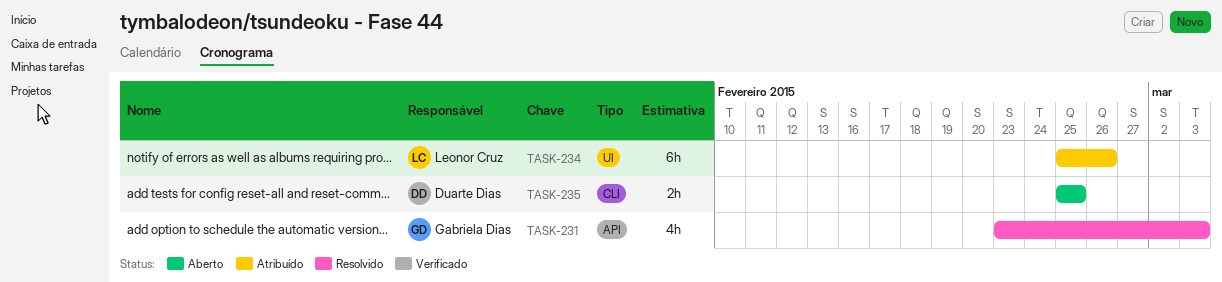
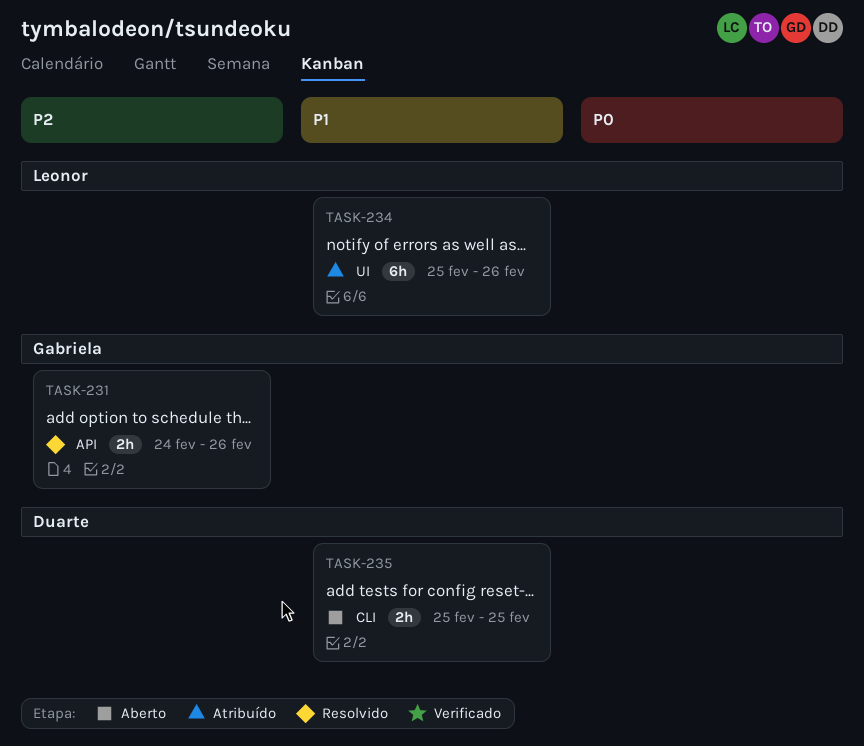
TASK-231, estimate: 4h -> 2h
TASK-231, start: Feb 23 -> Feb 24
TASK-231, due: Mar 3 -> Feb 26

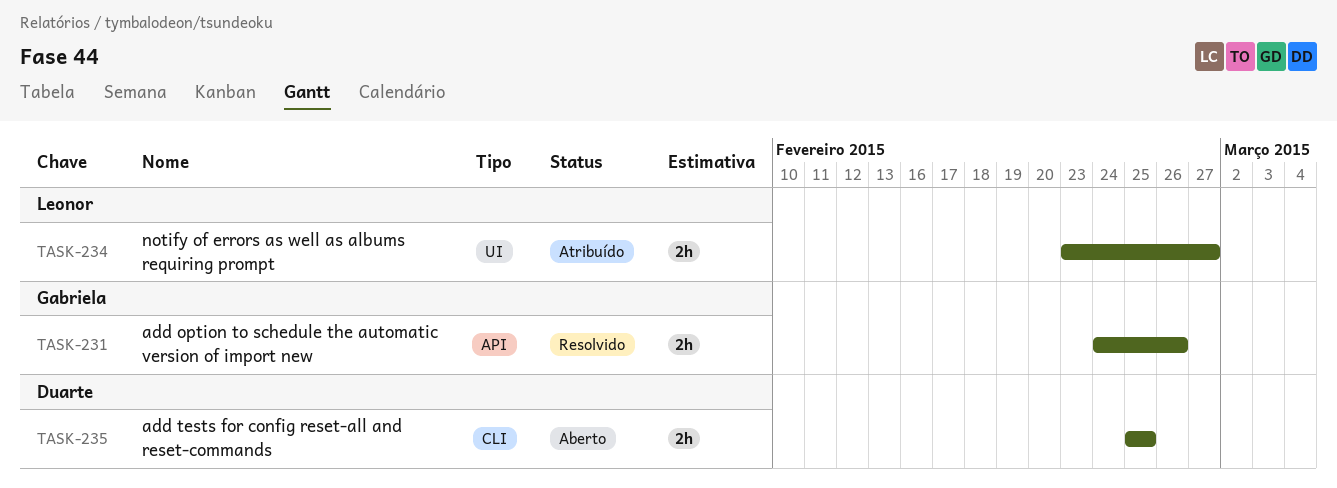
TASK-234, estimate: 6h -> 2h
TASK-234, start: Feb 25 -> Feb 23
TASK-234, due: Feb 26 -> Feb 27

